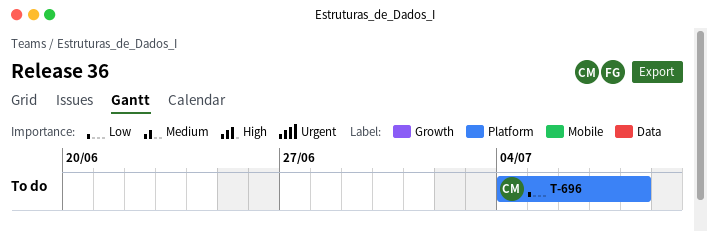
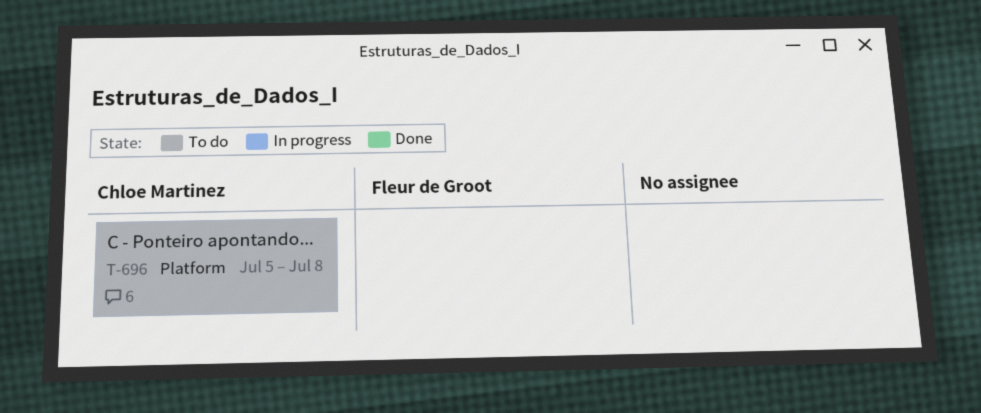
T-696, start: Jul 4 -> Jul 5

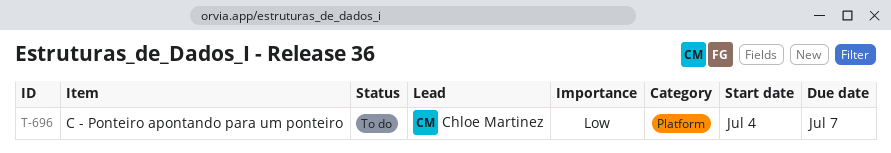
T-696, start: Jul 5 -> Jul 4
T-696, due: Jul 8 -> Jul 7

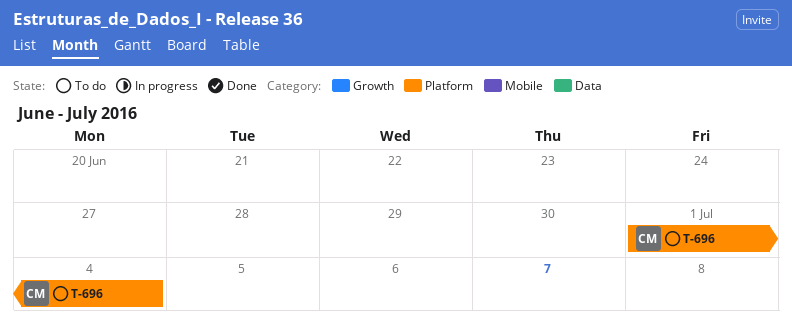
T-696, start: Jul 4 -> Jul 1
T-696, due: Jul 7 -> Jul 4

